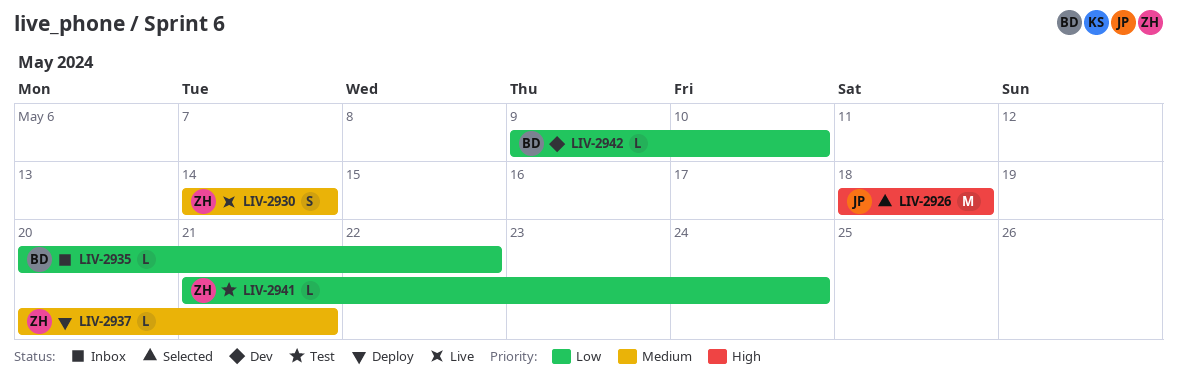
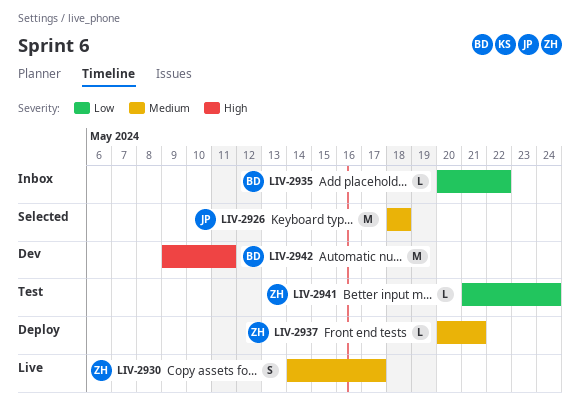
LIV-2926, priority: High -> Medium
LIV-2930, due: May 14 -> May 17
LIV-2942, priority: Low -> High
LIV-2942, estimate: L -> M
LIV-2942, due: May 10 -> May 11

